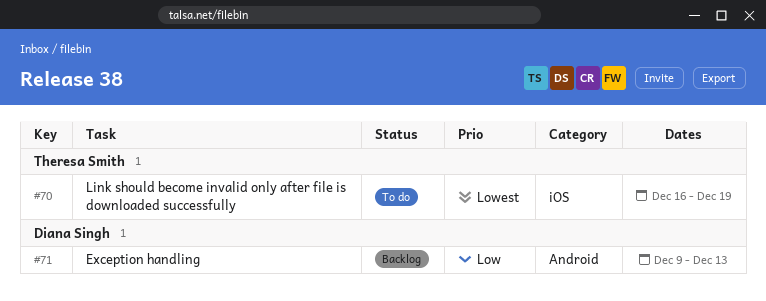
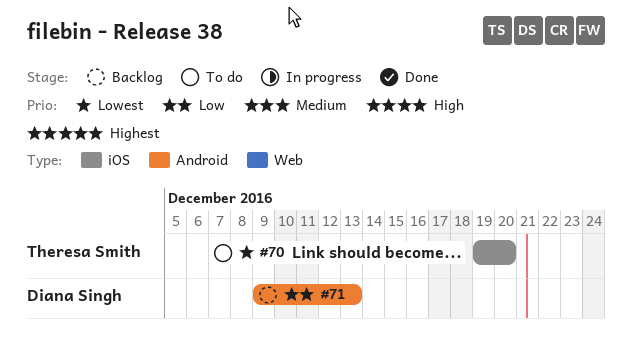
#70, start: Dec 16 -> Dec 19
#70, due: Dec 19 -> Dec 20

